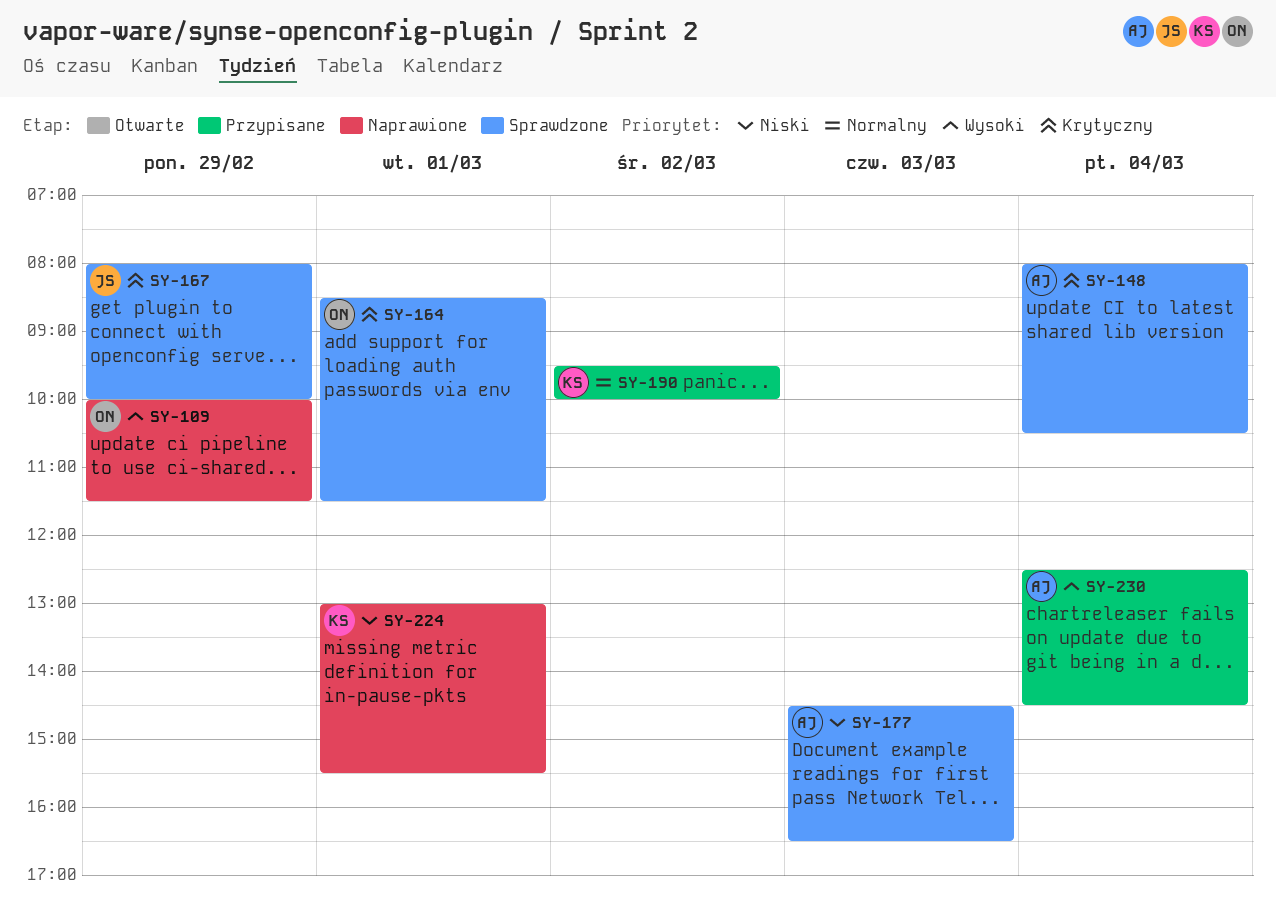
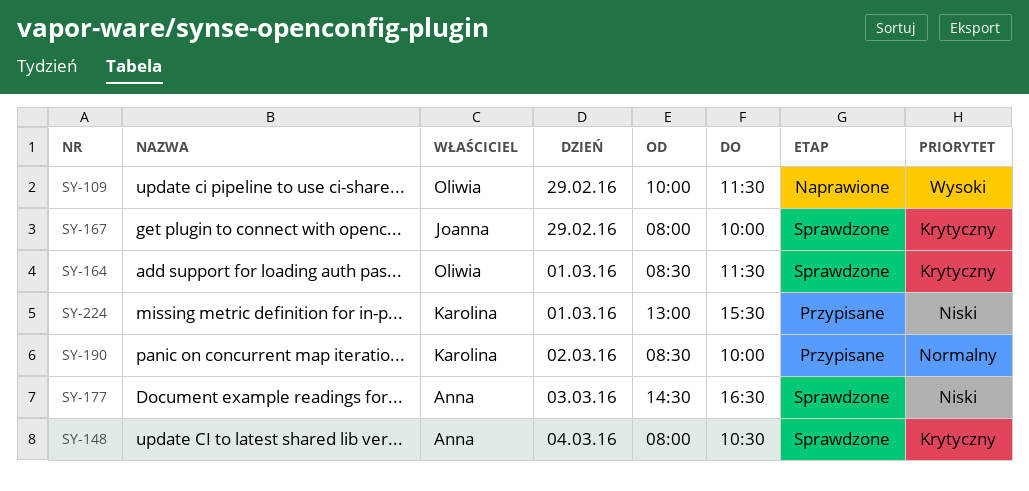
SY-190, begins: 09:30 -> 08:30
SY-224, status: Naprawione -> Przypisane
SY-230: present -> none

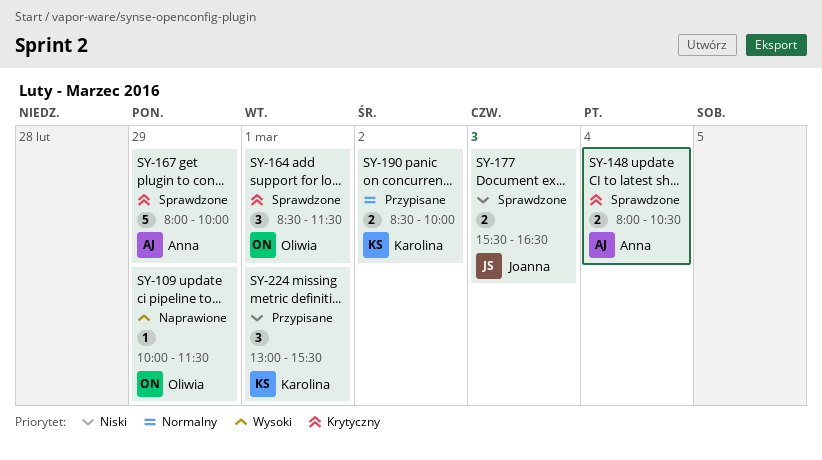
SY-167, owner: Joanna -> Anna
SY-177, owner: Anna -> Joanna
SY-177, begins: 14:30 -> 15:30

